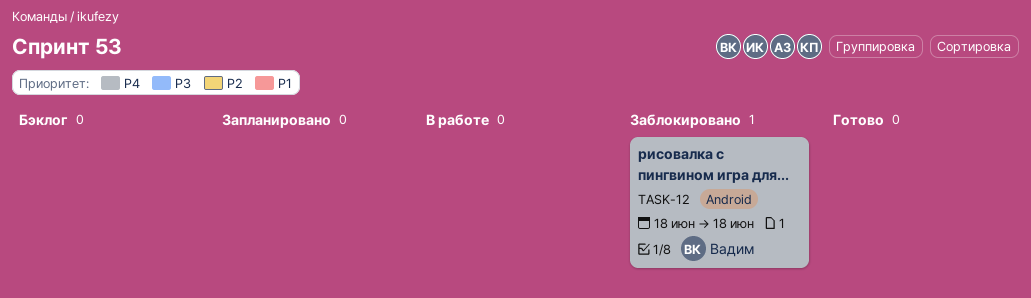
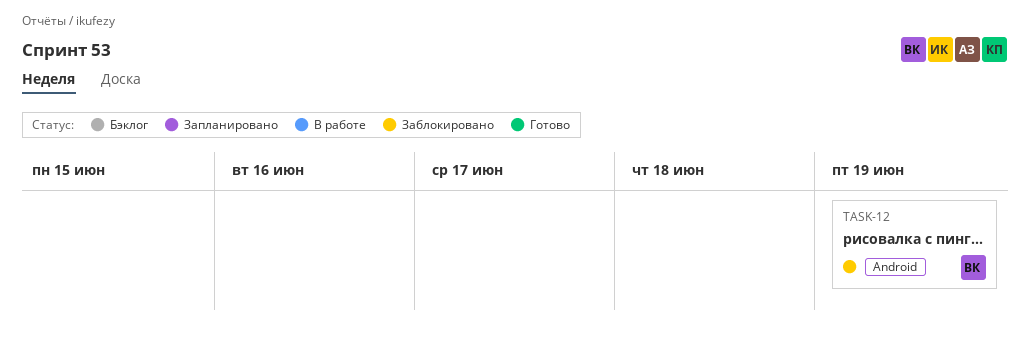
TASK-12, due: Jun 18 -> Jun 19

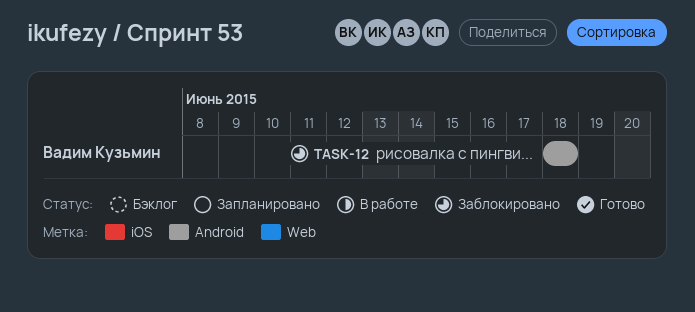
TASK-12, due: Jun 19 -> Jun 18

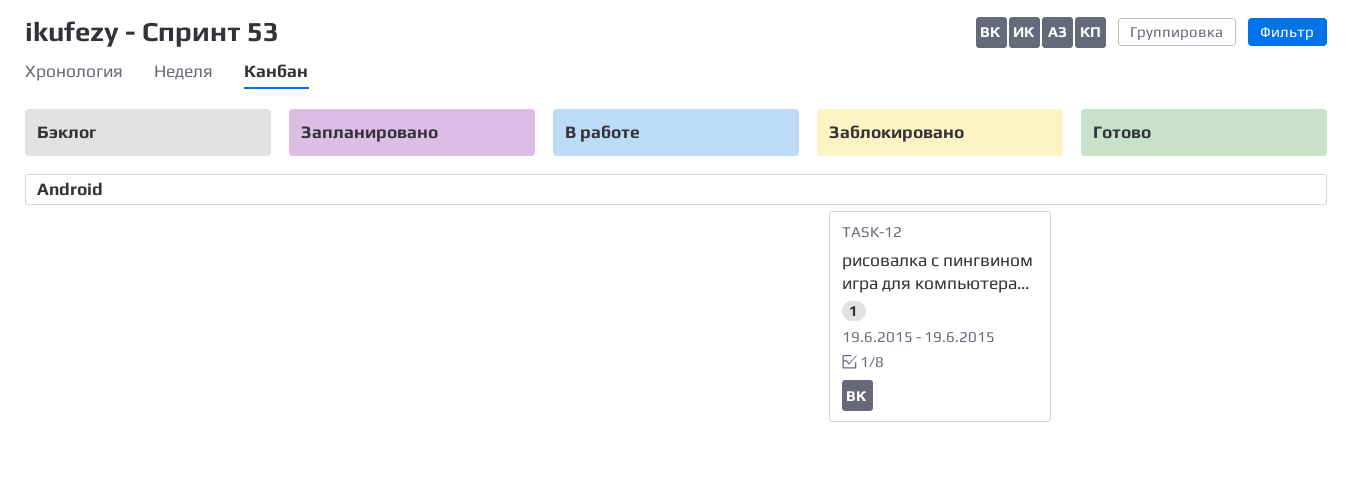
TASK-12, start: Jun 18 -> Jun 19
TASK-12, due: Jun 18 -> Jun 19

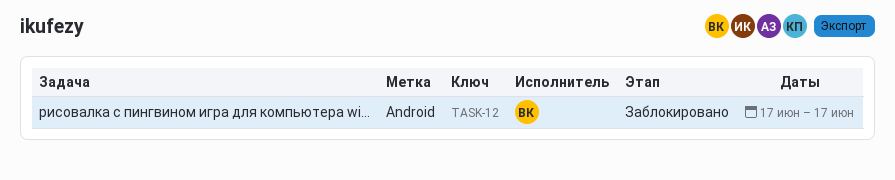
TASK-12, start: Jun 19 -> Jun 17
TASK-12, due: Jun 19 -> Jun 17

